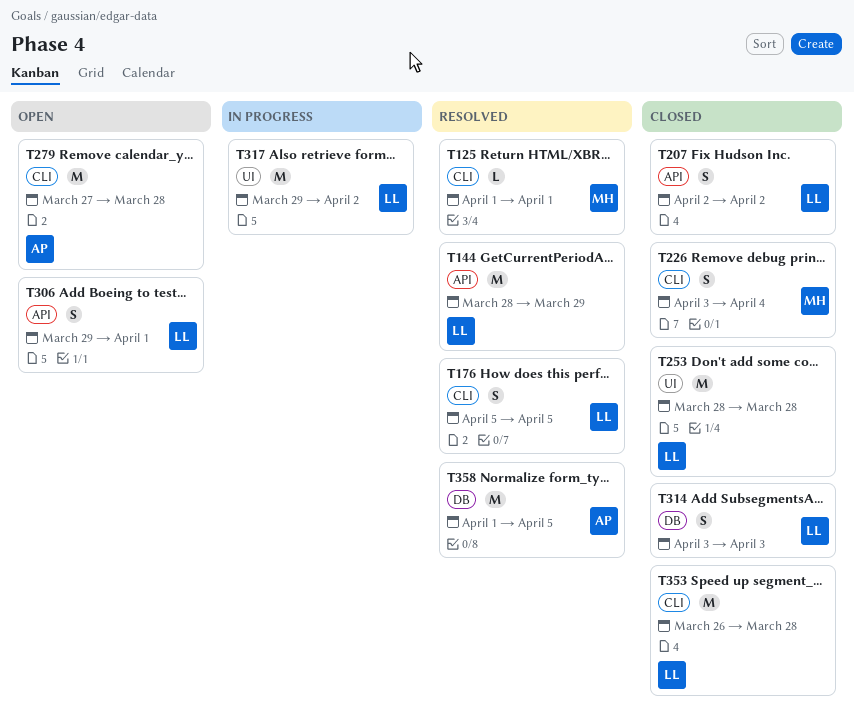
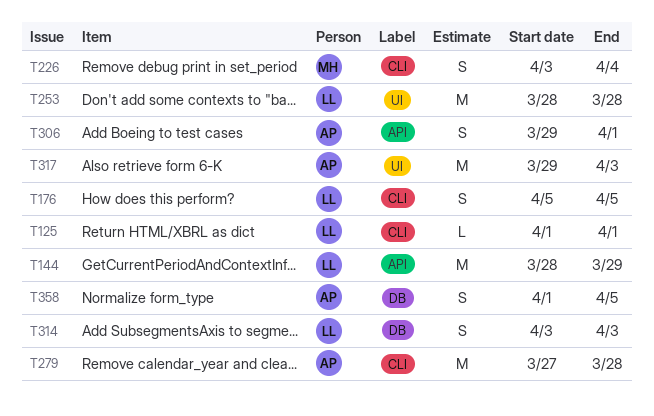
T125, owner: MH -> LL
T207: present -> none
T306, owner: LL -> AP
T317, owner: LL -> AP
T317, due: Apr 2 -> Apr 3
T353: present -> none
T358, estimate: M -> S

